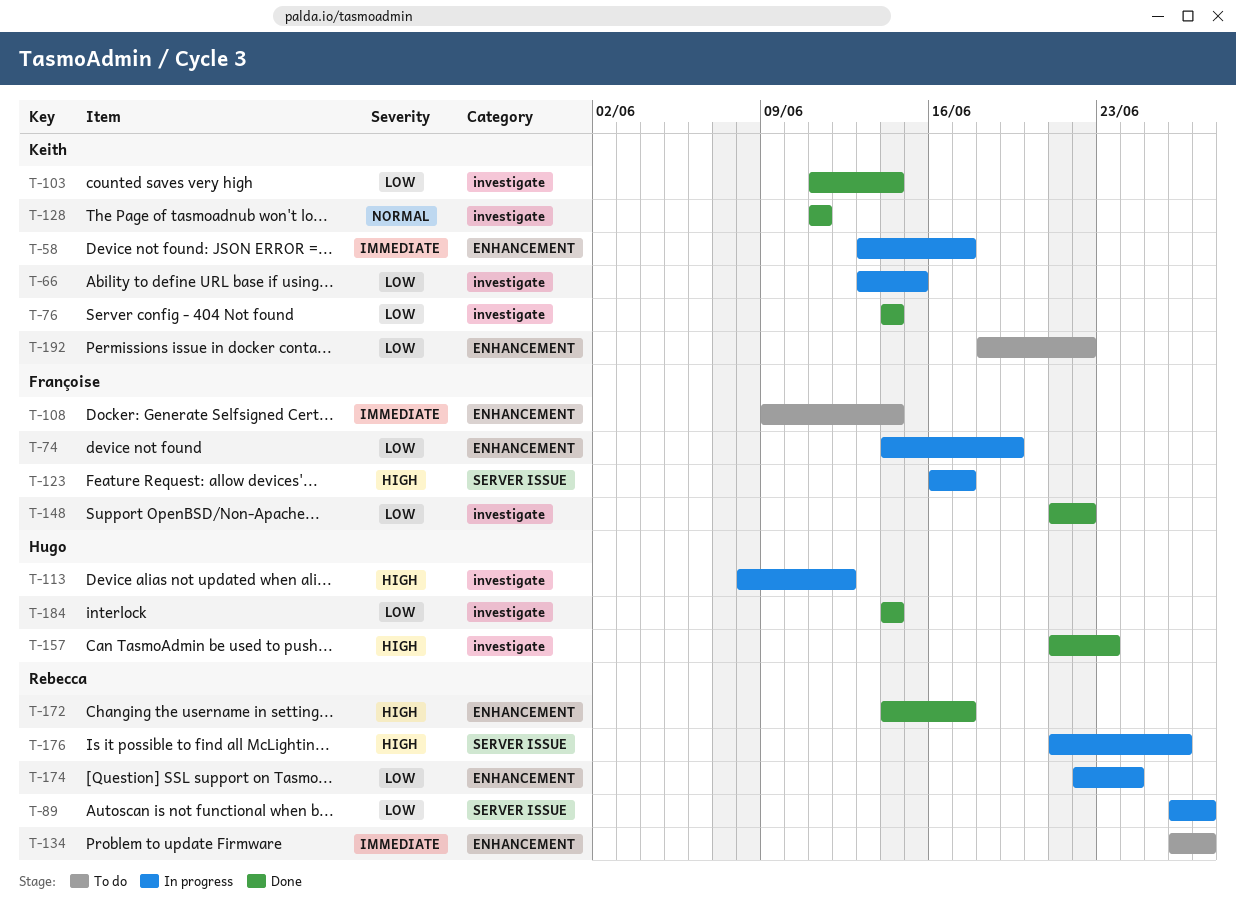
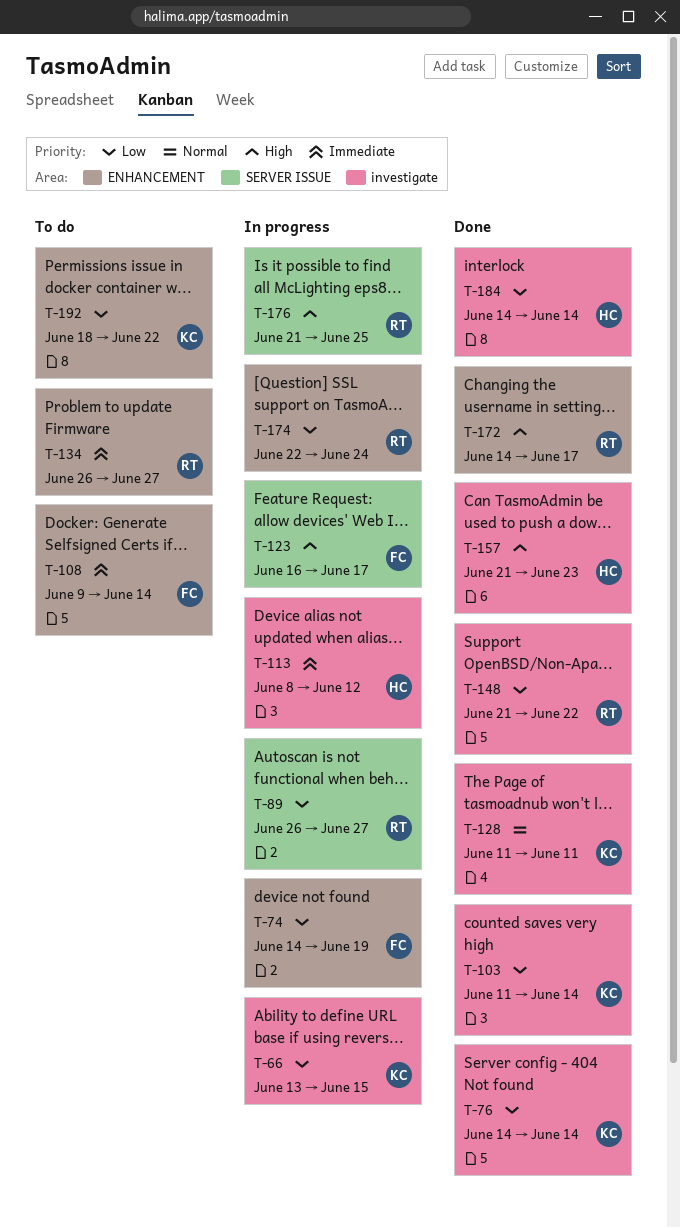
T-58: present -> none
T-113, priority: High -> Immediate
T-148, owner: Françoise -> Rebecca
T-176, due: Jun 26 -> Jun 25

